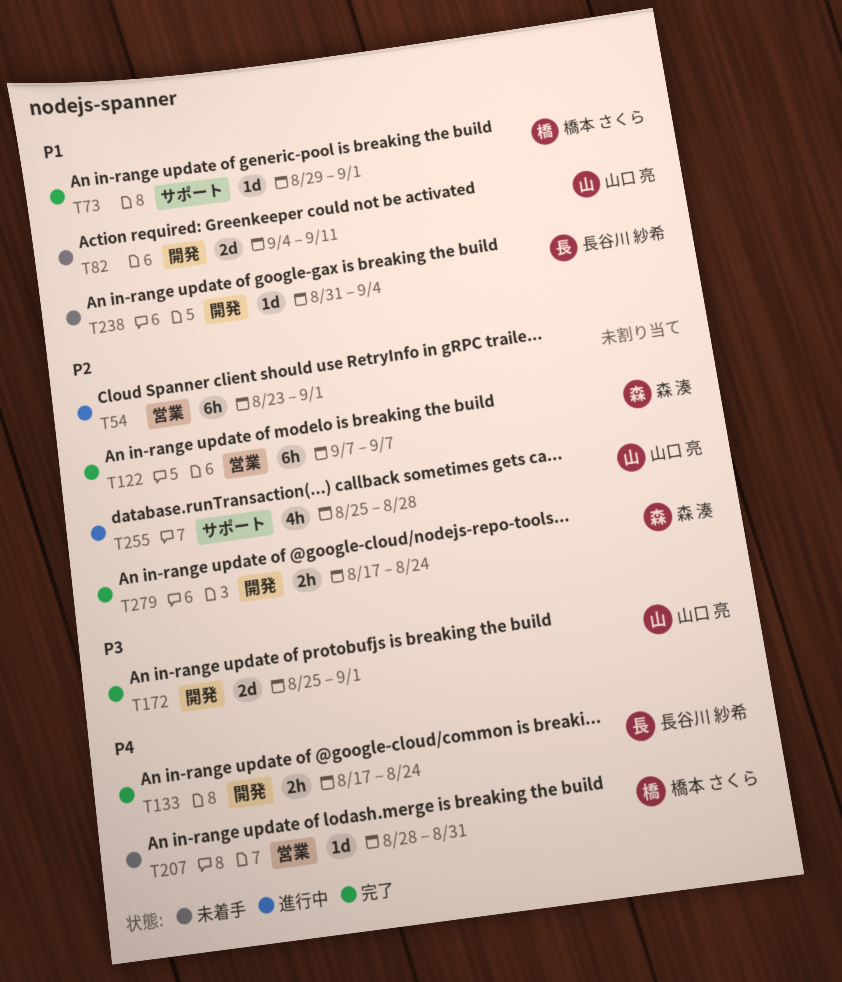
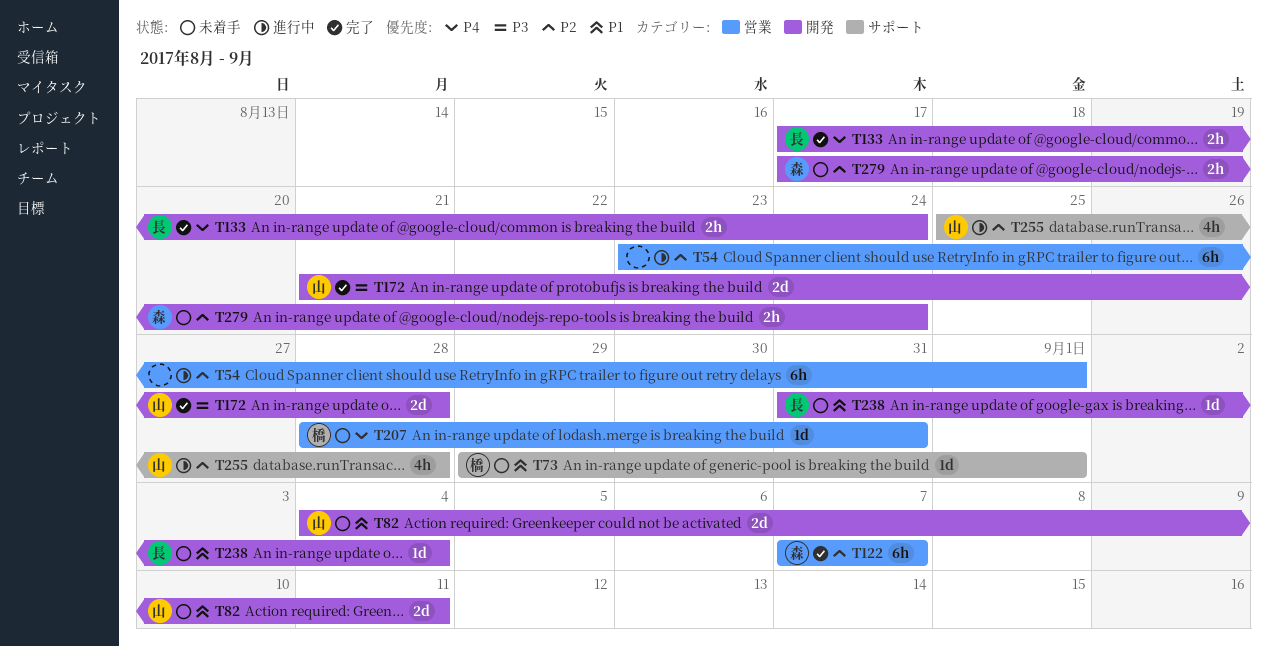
T73, status: 完了 -> 未着手
T172, start: Aug 25 -> Aug 21
T172, due: Sep 1 -> Aug 28
T279, status: 完了 -> 未着手

